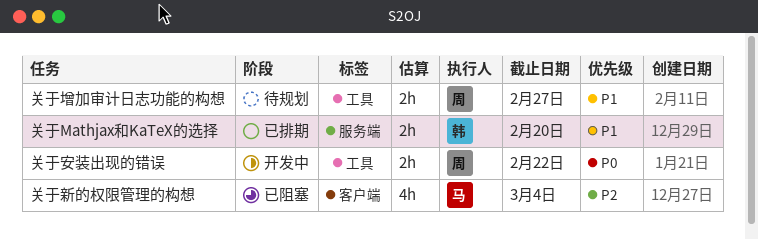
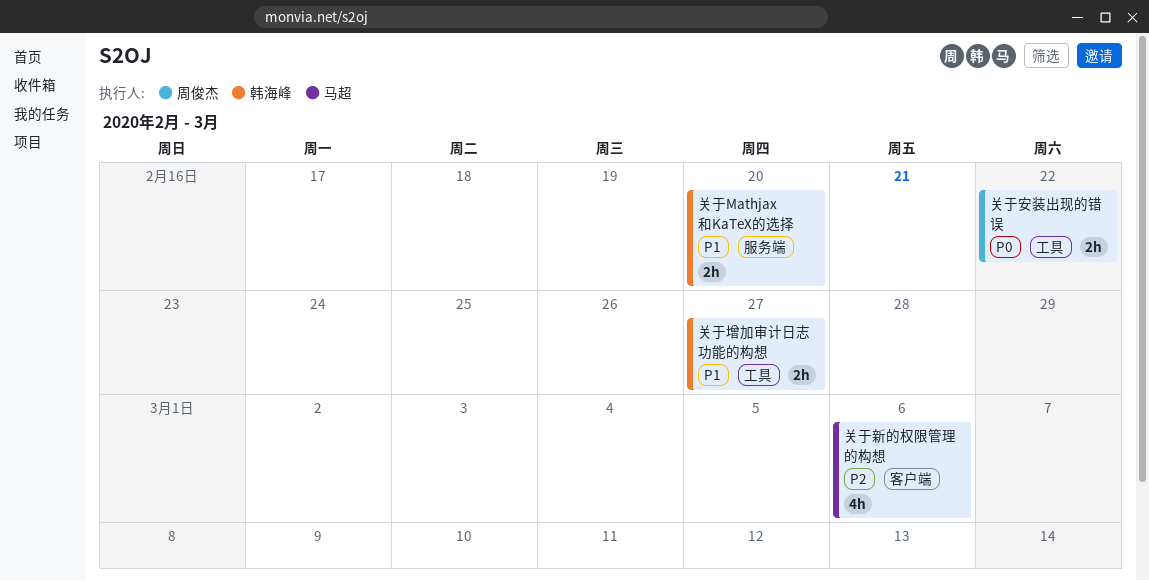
关于增加审计日志功能的构想, owner: 周俊杰 -> 韩海峰
关于新的权限管理的构想, due: Mar 4 -> Mar 6

